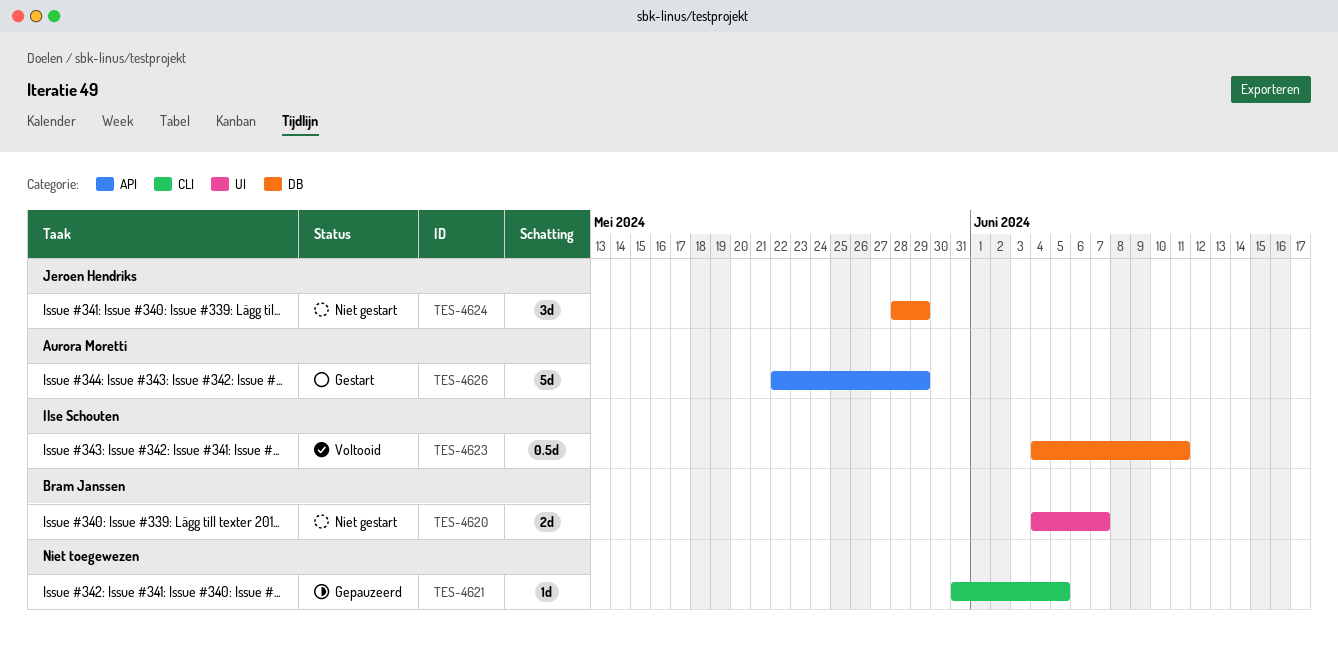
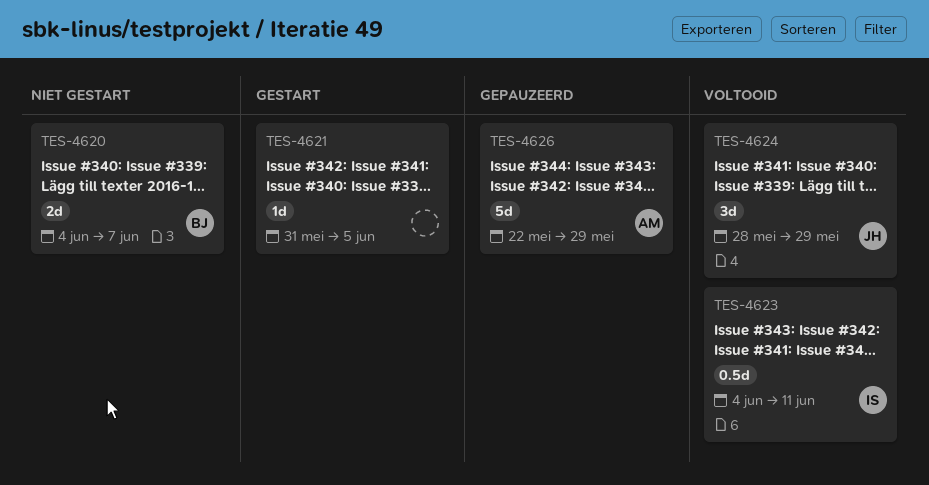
TES-4621, status: Gepauzeerd -> Gestart
TES-4624, status: Niet gestart -> Voltooid
TES-4626, status: Gestart -> Gepauzeerd

